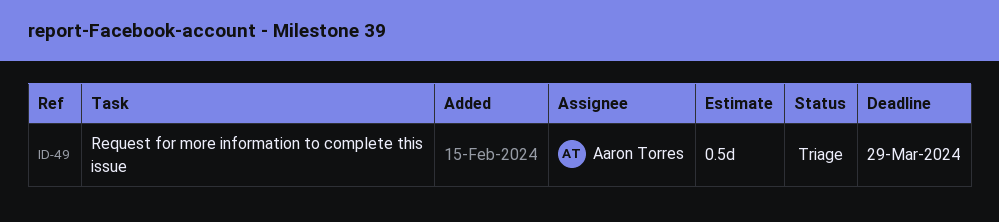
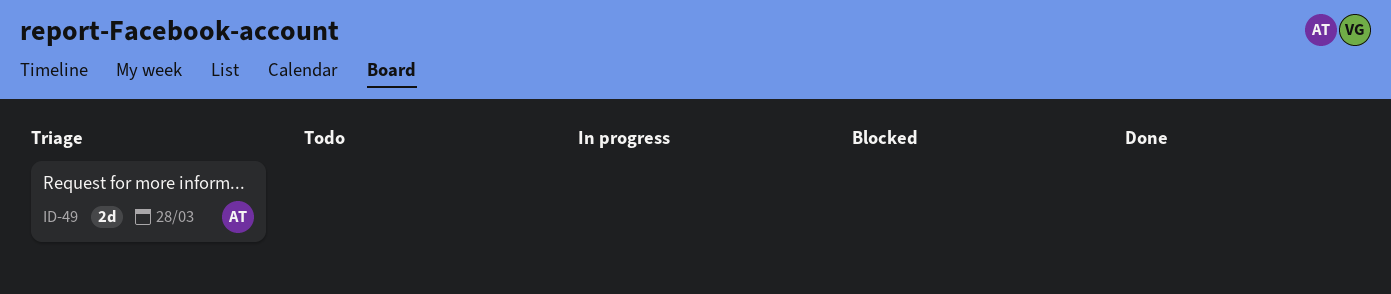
ID-49, estimate: 0.5d -> 2d
ID-49, due: Mar 29 -> Mar 28

